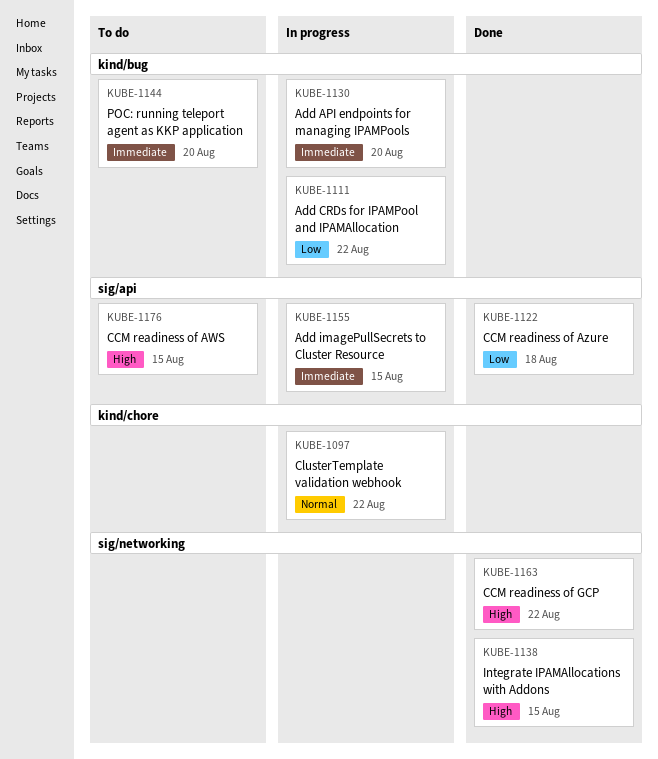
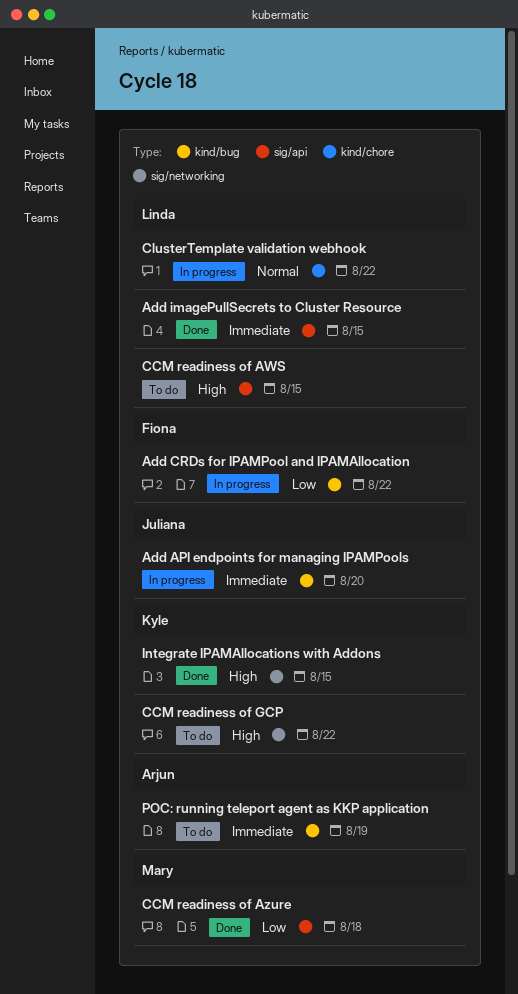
Add imagePullSecrets to Cluster Resource, status: In progress -> Done
CCM readiness of GCP, status: Done -> To do
POC: running teleport agent as KKP application, due: Aug 20 -> Aug 19

